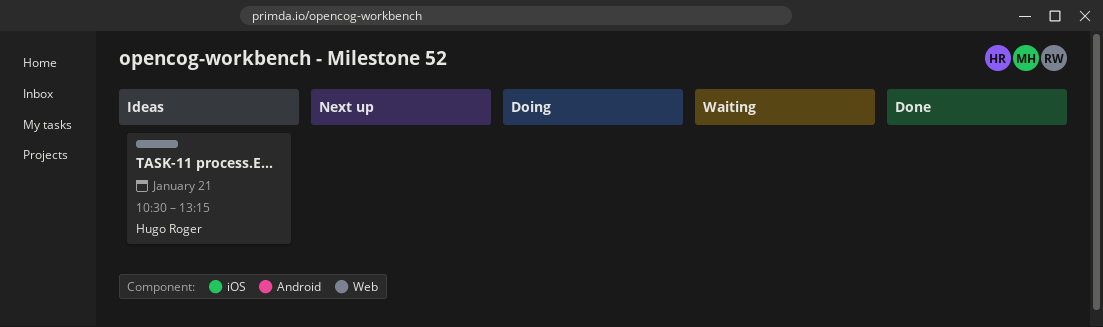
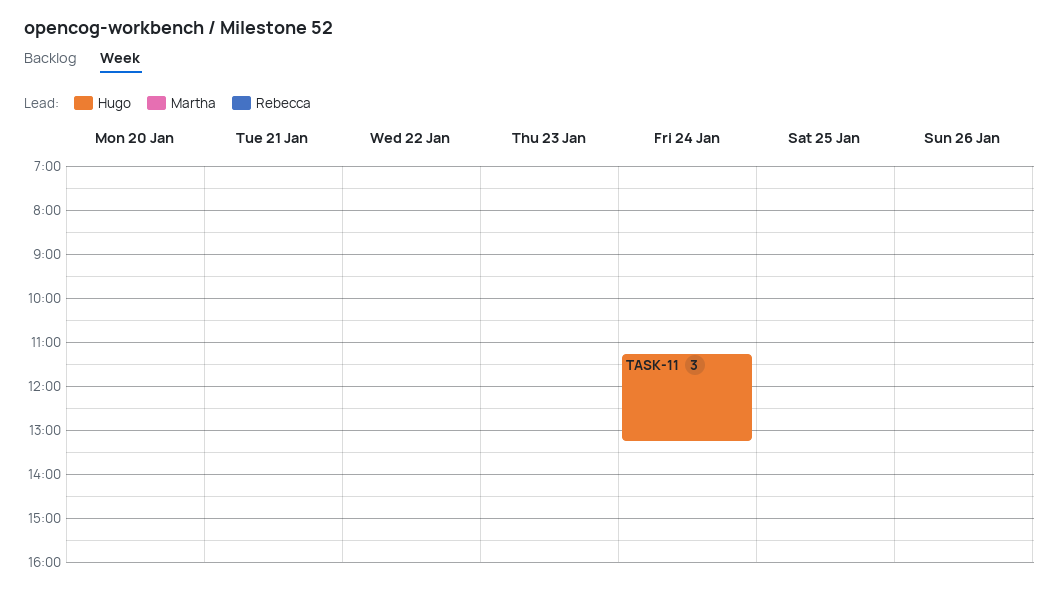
TASK-11, day: Jan 21 -> Jan 24
TASK-11, begins: 10:30 -> 11:15

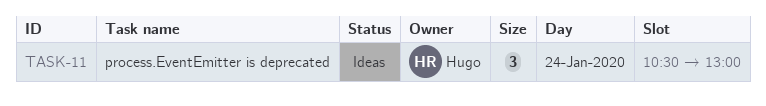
TASK-11, begins: 11:15 -> 10:30
TASK-11, ends: 13:15 -> 13:00

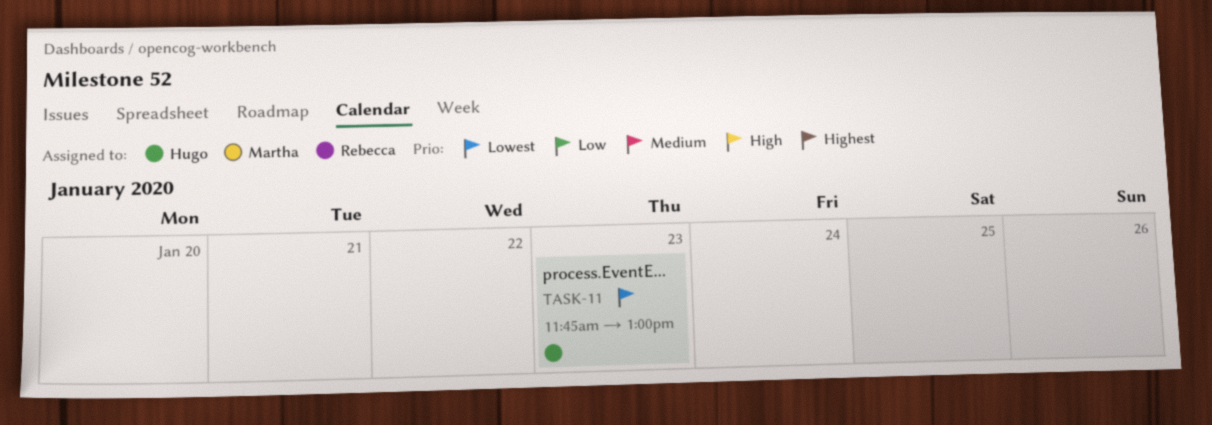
TASK-11, day: Jan 24 -> Jan 23
TASK-11, begins: 10:30 -> 11:45

